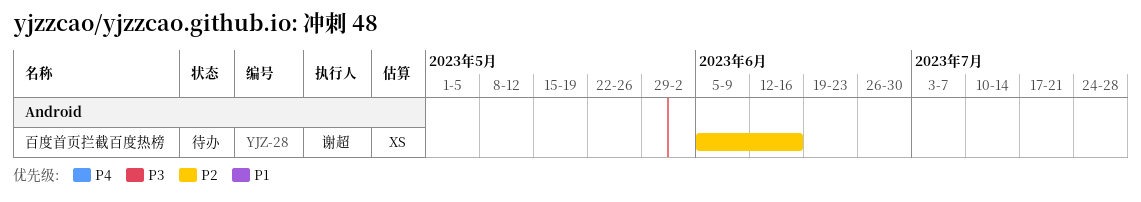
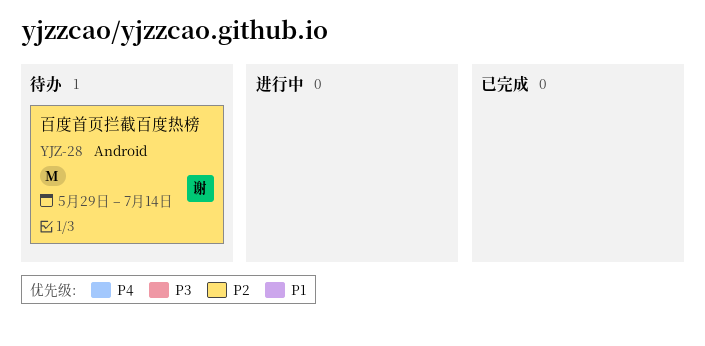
YJZ-28, estimate: XS -> M
YJZ-28, start: Jun 5 -> May 29
YJZ-28, due: Jun 16 -> Jul 14

